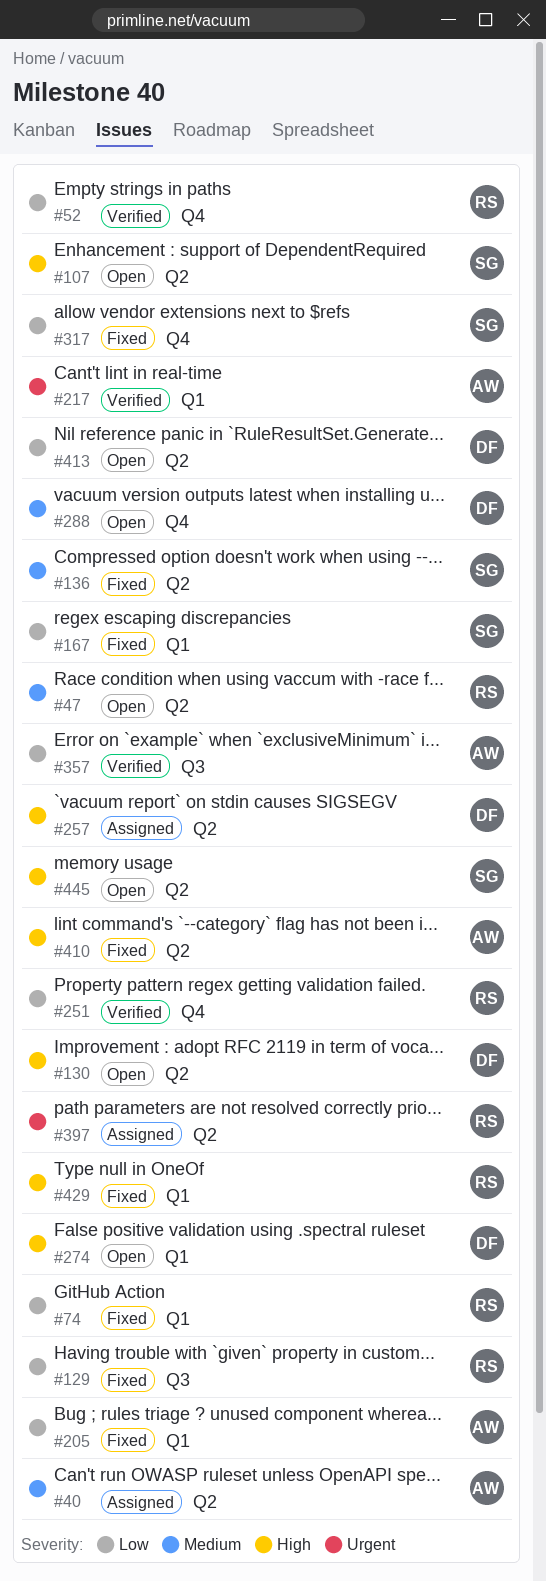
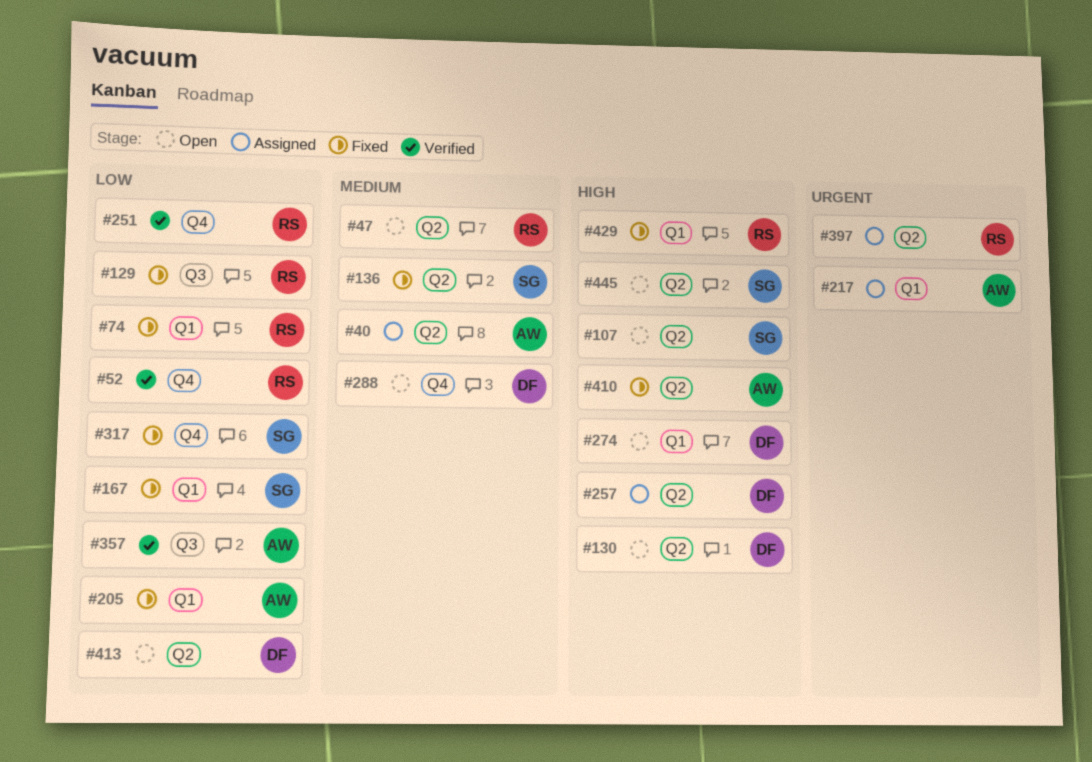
#217, status: Verified -> Assigned

